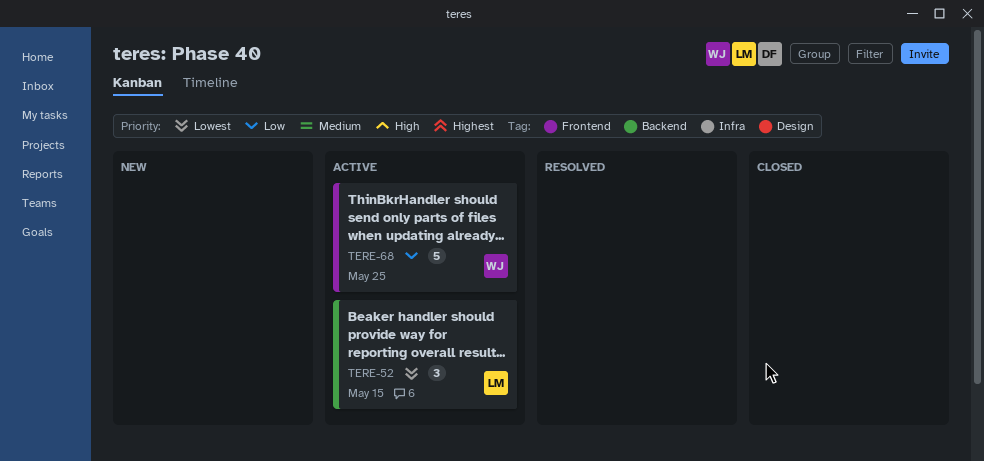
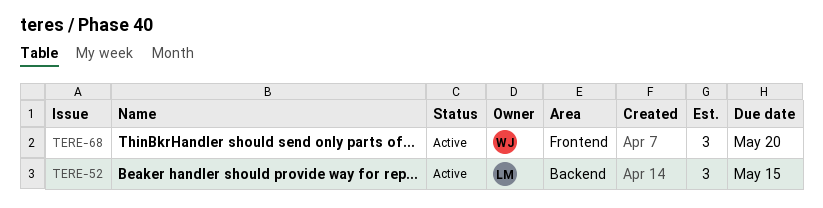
TERE-68, estimate: 5 -> 3
TERE-68, due: May 25 -> May 20

